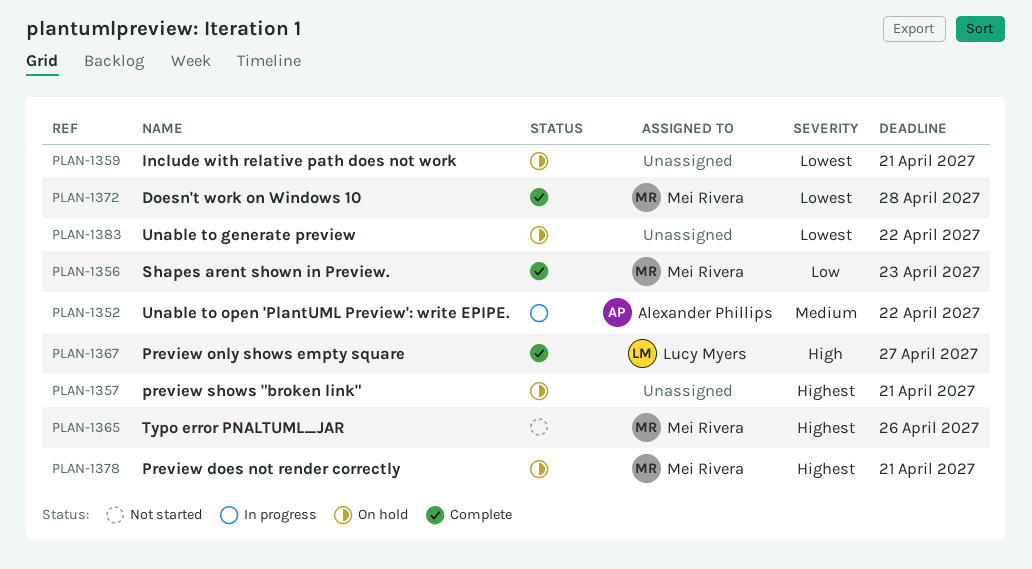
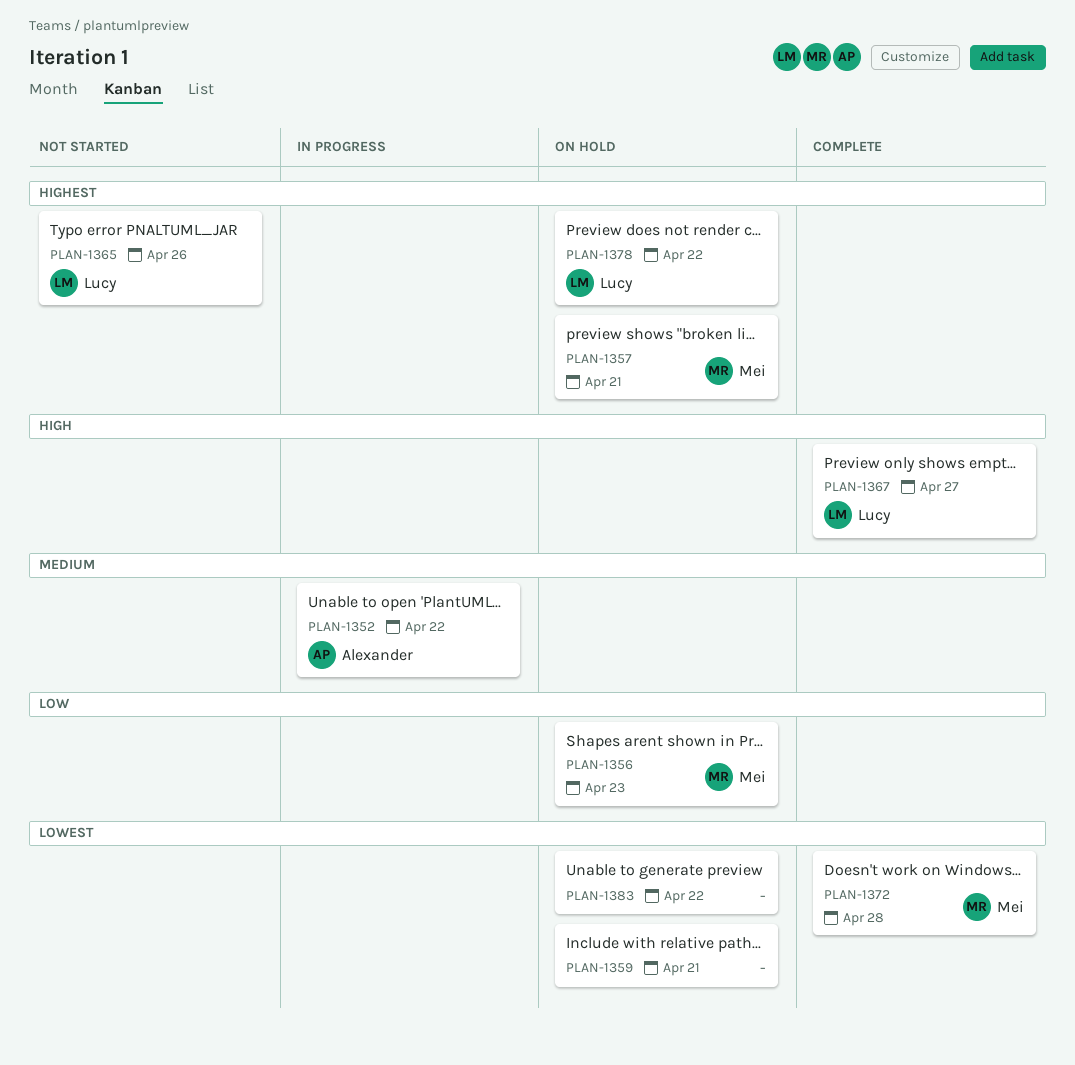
PLAN-1356, status: Complete -> On hold
PLAN-1357, owner: none -> Mei Rivera
PLAN-1365, owner: Mei Rivera -> Lucy Myers
PLAN-1378, owner: Mei Rivera -> Lucy Myers
PLAN-1378, due: Apr 21 -> Apr 22

